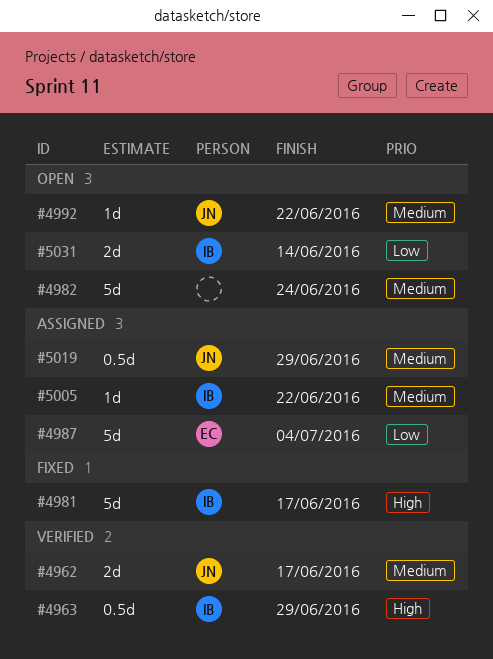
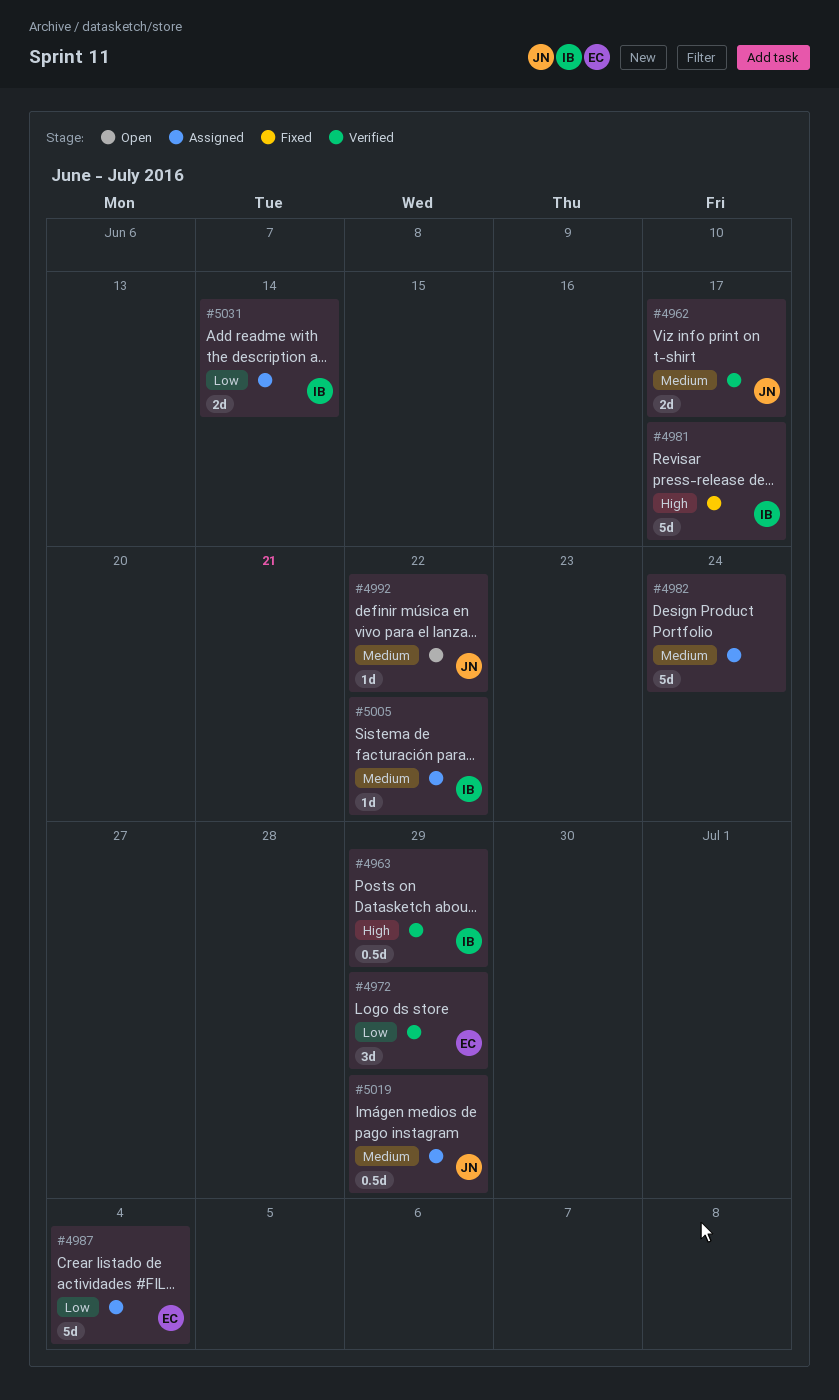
#4972: none -> present
#4982, status: Open -> Assigned
#5031, status: Open -> Assigned

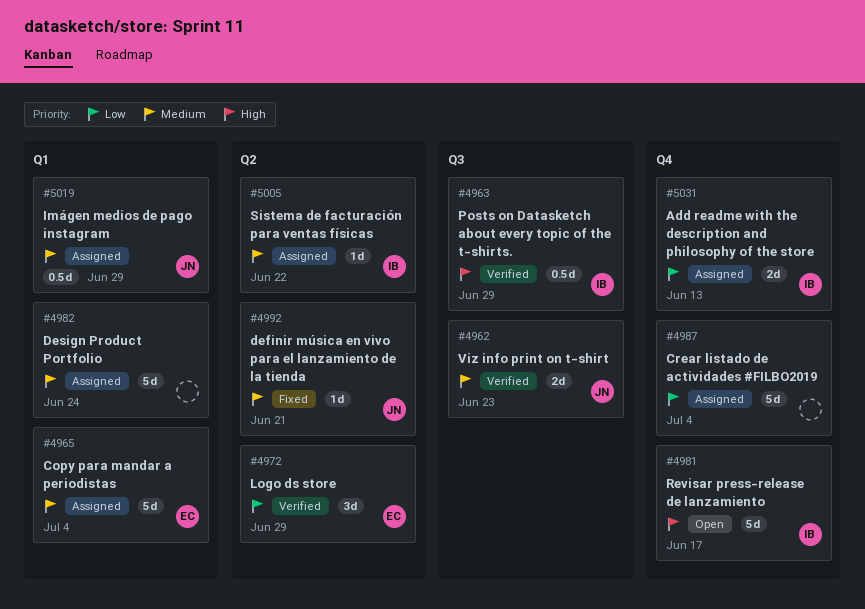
#4962, due: Jun 17 -> Jun 23
#4965: none -> present
#4981, status: Fixed -> Open
#4987, owner: EC -> none
#4992, status: Open -> Fixed
#4992, due: Jun 22 -> Jun 21
#5031, due: Jun 14 -> Jun 13

